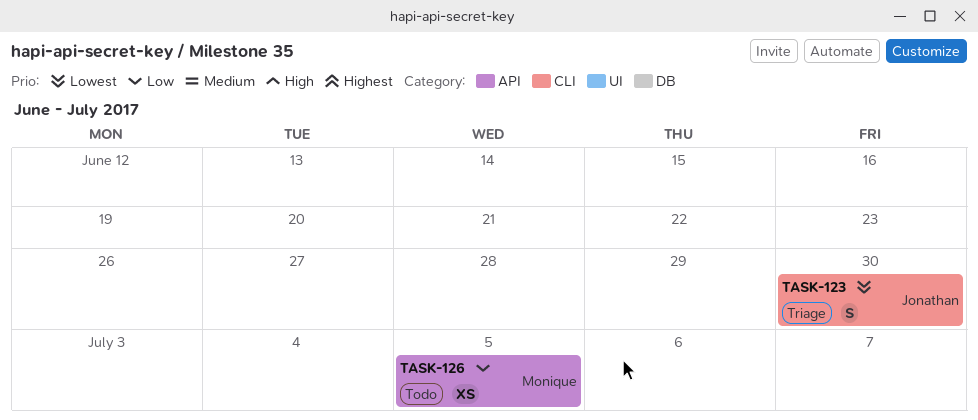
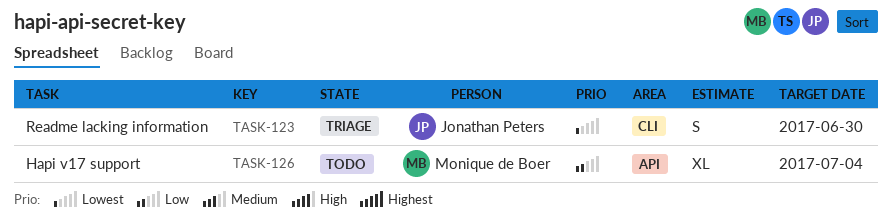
TASK-126, estimate: XS -> XL
TASK-126, due: Jul 5 -> Jul 4

